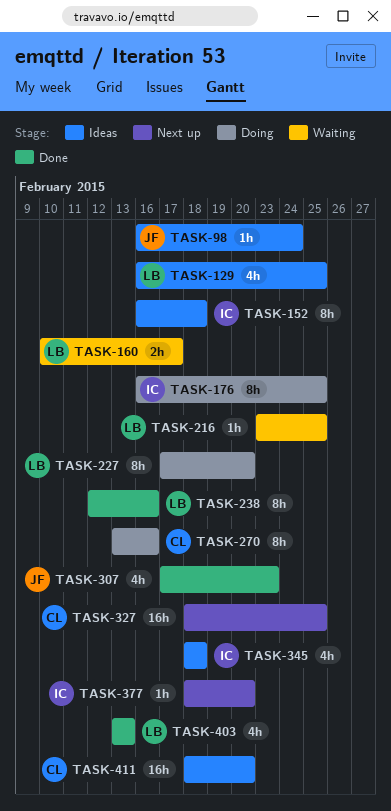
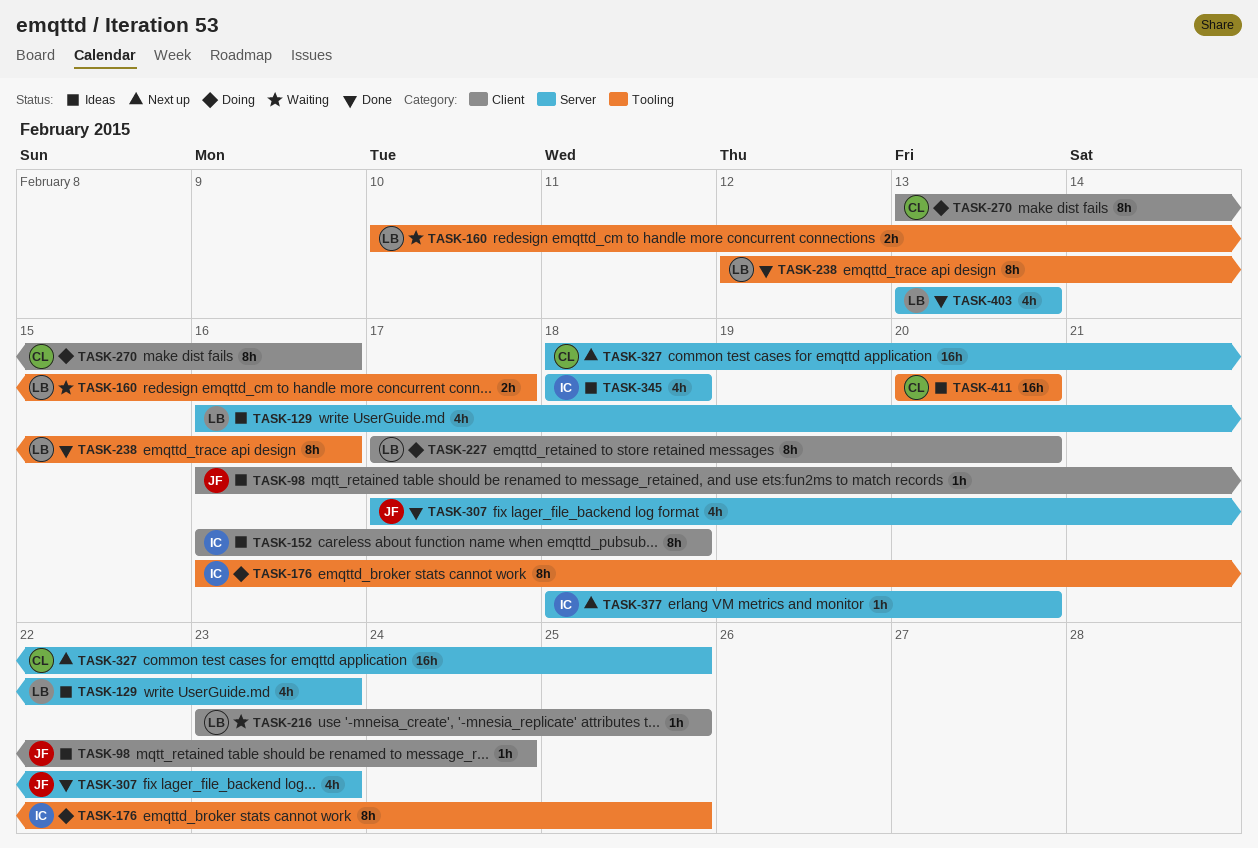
TASK-129, due: Feb 25 -> Feb 23
TASK-411, start: Feb 18 -> Feb 20

